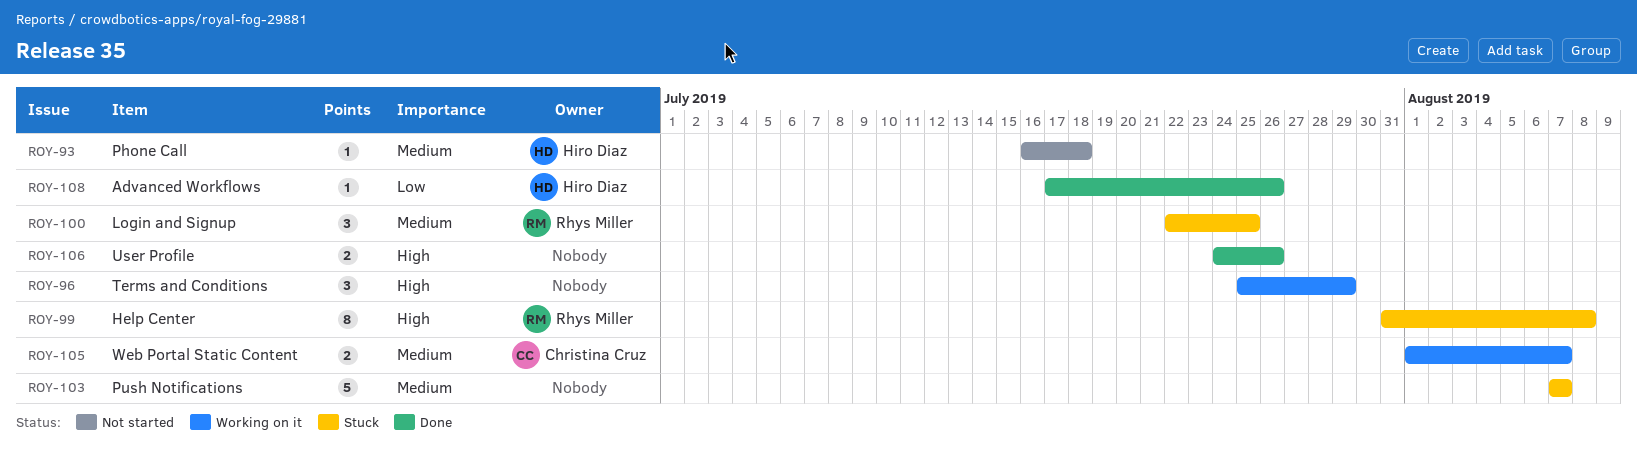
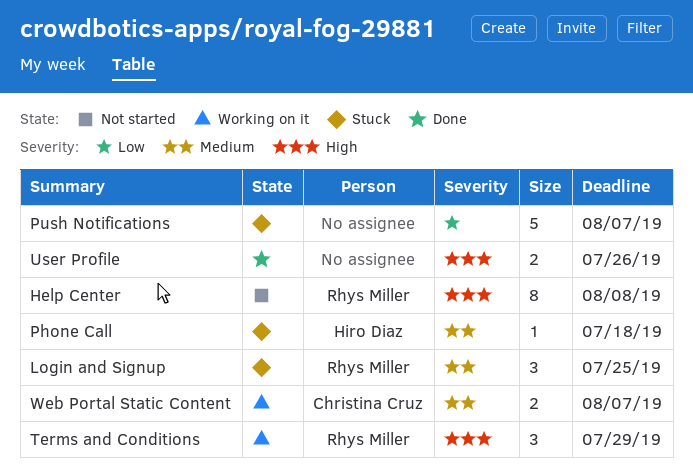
Advanced Workflows: present -> none
Help Center, status: Stuck -> Not started
Phone Call, status: Not started -> Stuck
Push Notifications, priority: Medium -> Low
Terms and Conditions, owner: none -> Rhys Miller

